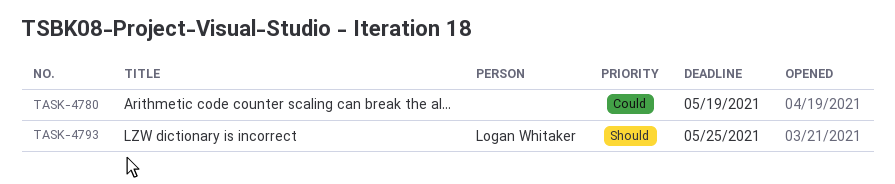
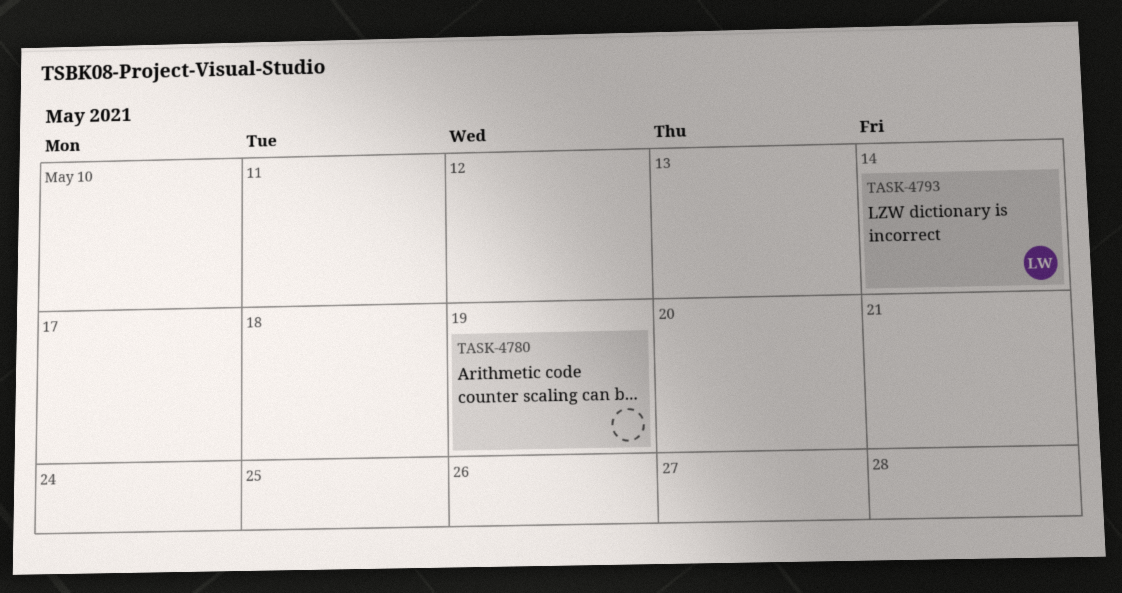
TASK-4793, due: May 25 -> May 14

